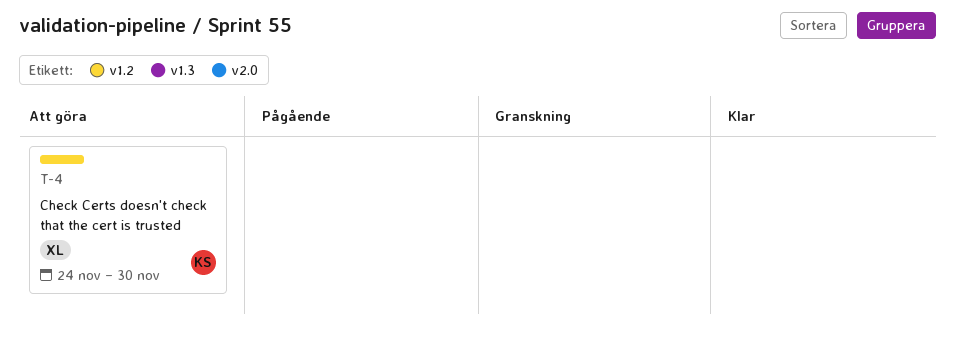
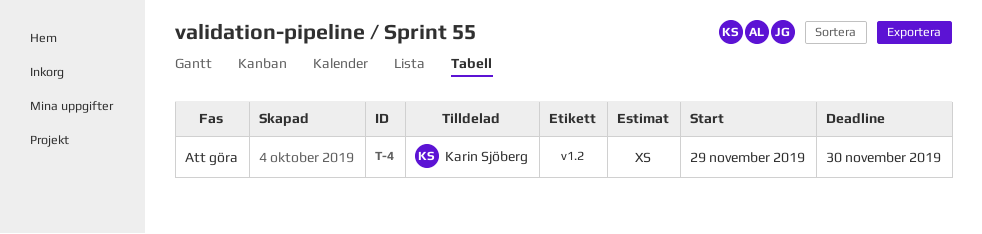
T-4, estimate: XL -> XS
T-4, start: Nov 24 -> Nov 29

